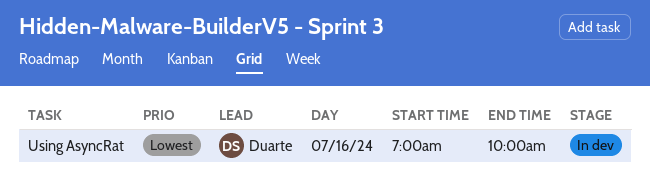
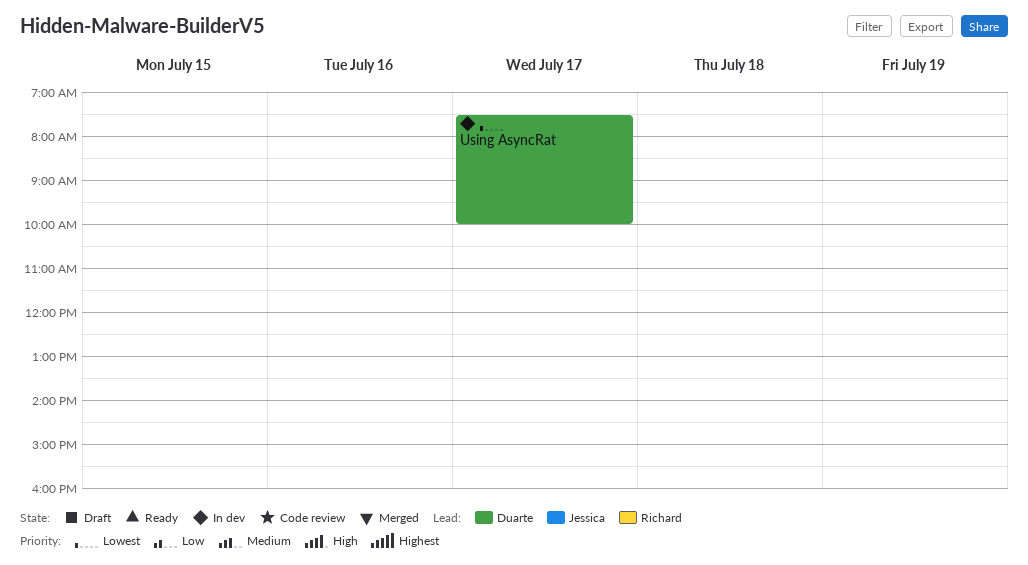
Using AsyncRat, day: Jul 16 -> Jul 17
Using AsyncRat, begins: 07:00 -> 07:30

